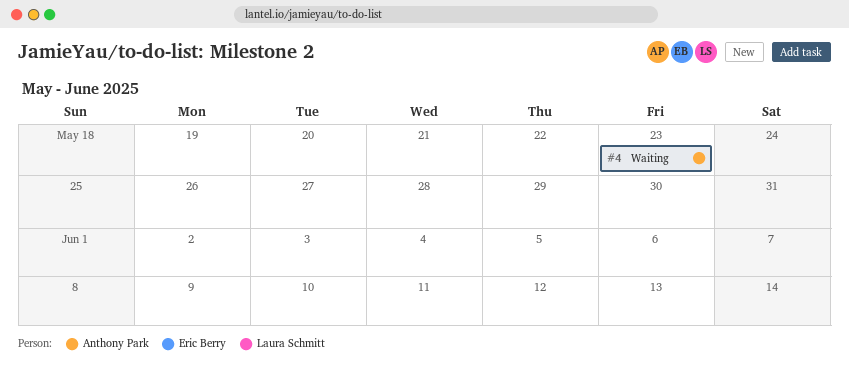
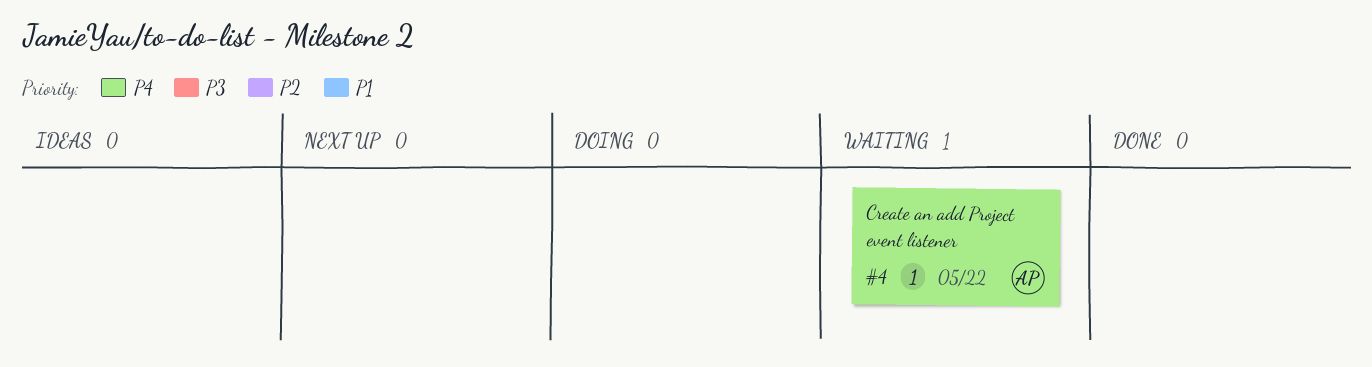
#4, due: May 23 -> May 22

